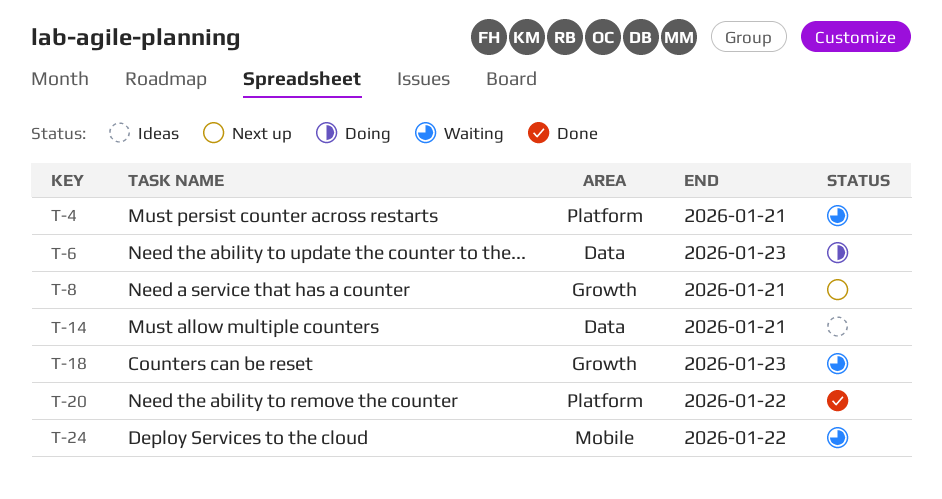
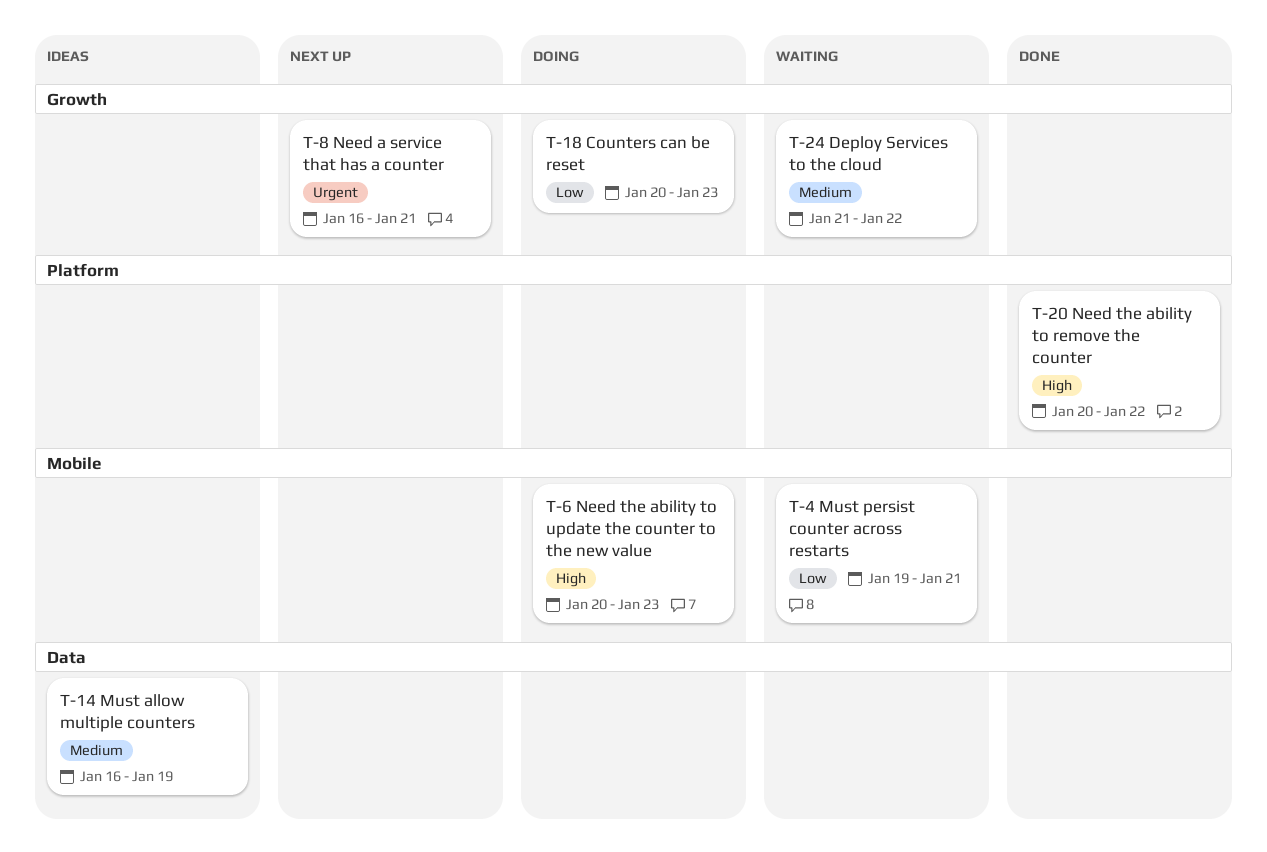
T-4, label: Platform -> Mobile
T-6, label: Data -> Mobile
T-14, due: Jan 21 -> Jan 19
T-18, status: Waiting -> Doing
T-24, label: Mobile -> Growth

